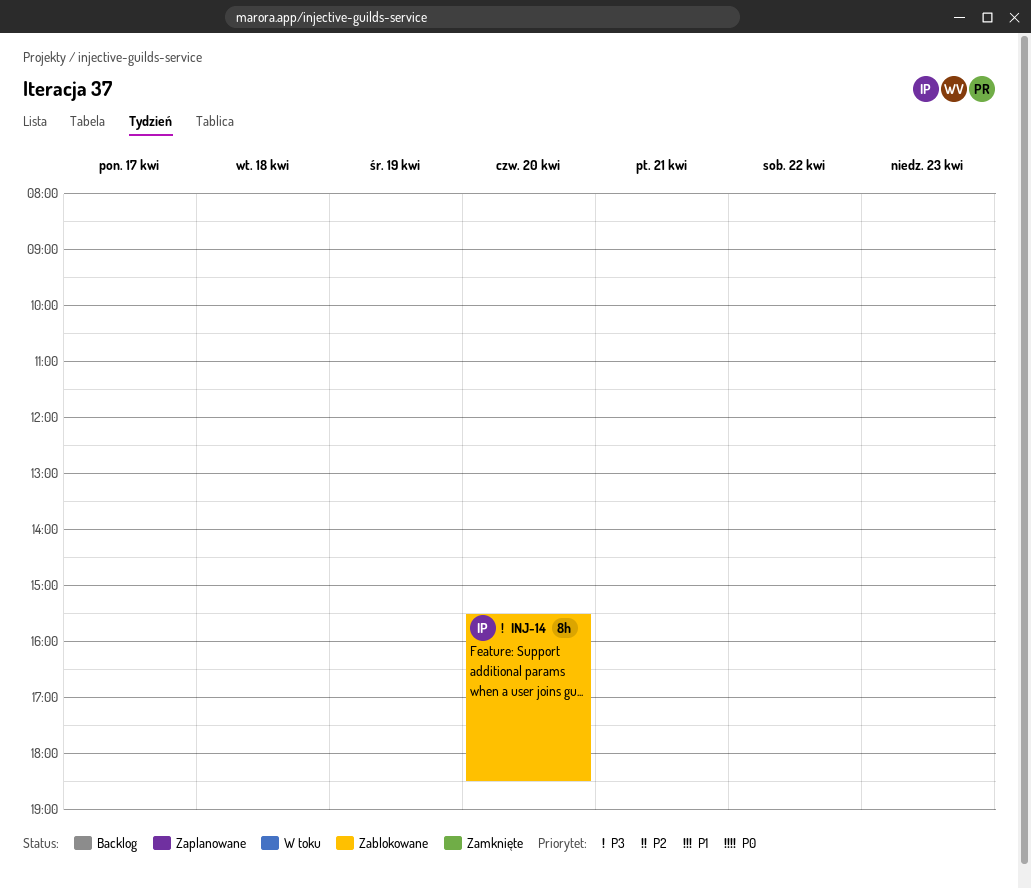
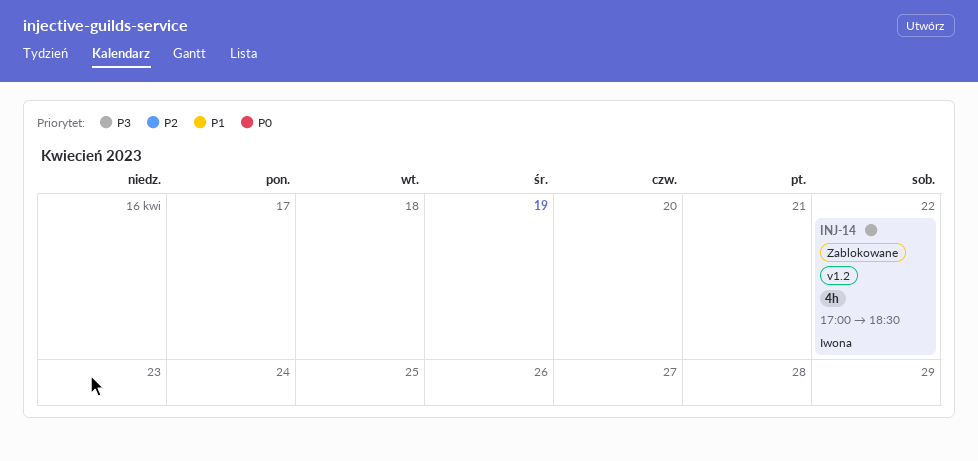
INJ-14, estimate: 8h -> 4h
INJ-14, day: Apr 20 -> Apr 22
INJ-14, begins: 15:30 -> 17:00

